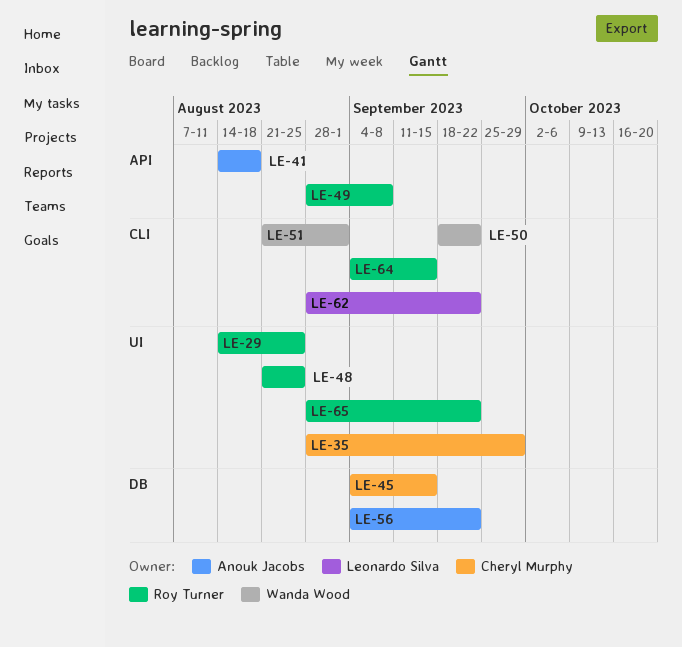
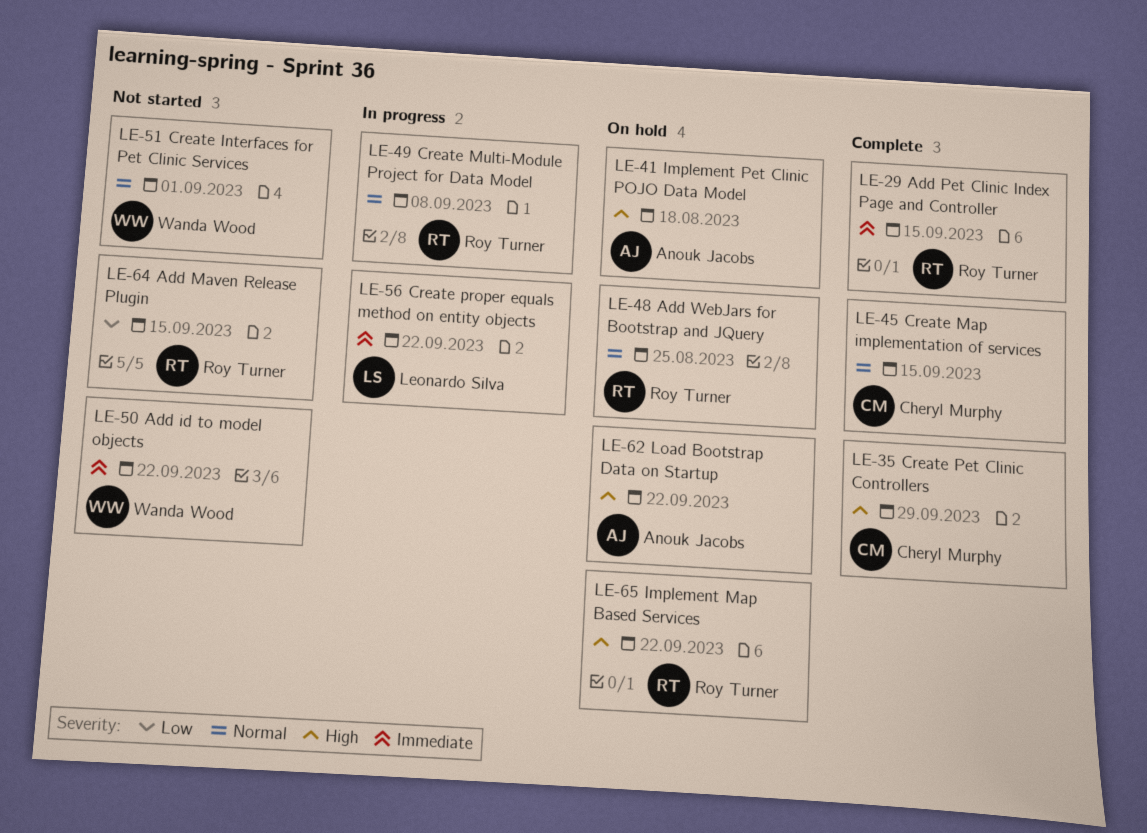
LE-29, due: Aug 25 -> Sep 15
LE-56, owner: Anouk Jacobs -> Leonardo Silva
LE-62, owner: Leonardo Silva -> Anouk Jacobs

